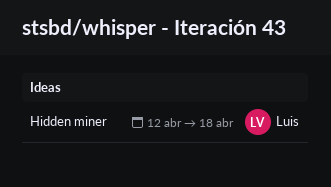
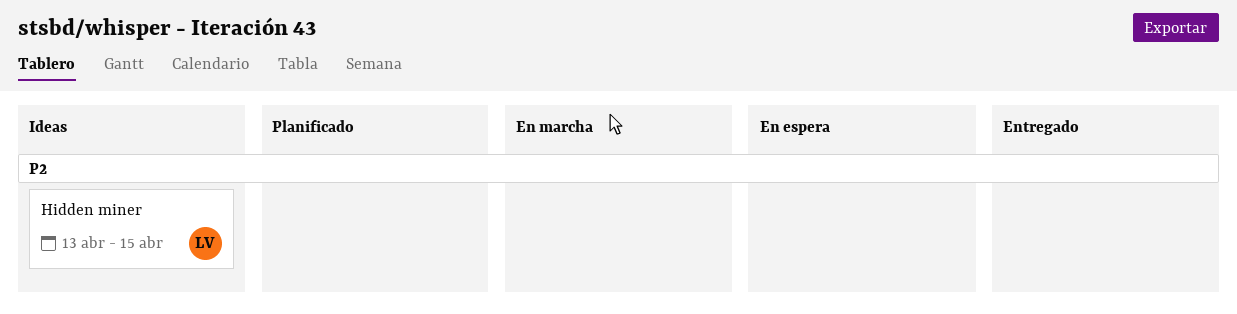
Hidden miner, start: Apr 12 -> Apr 13
Hidden miner, due: Apr 18 -> Apr 15

